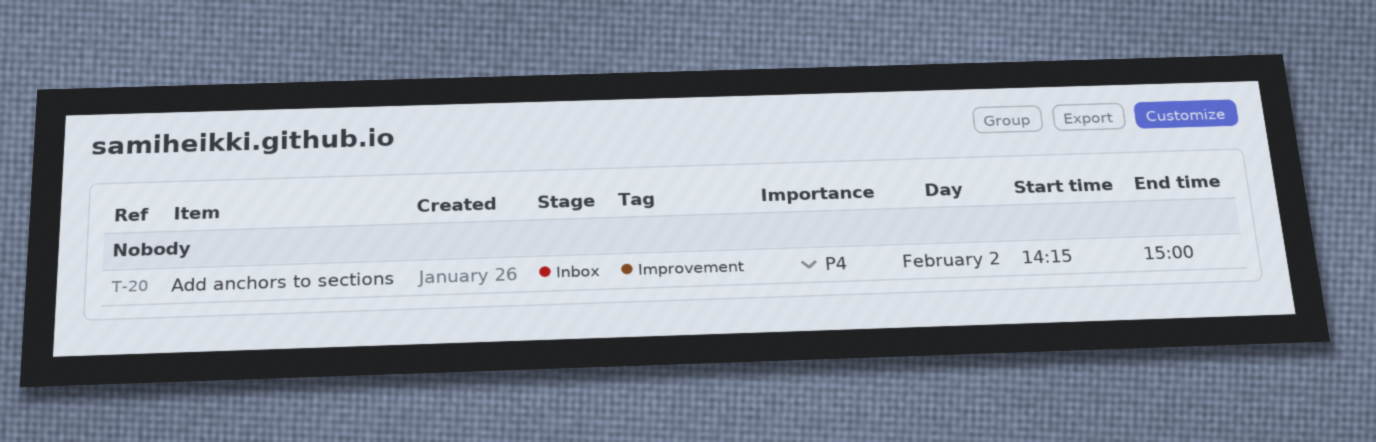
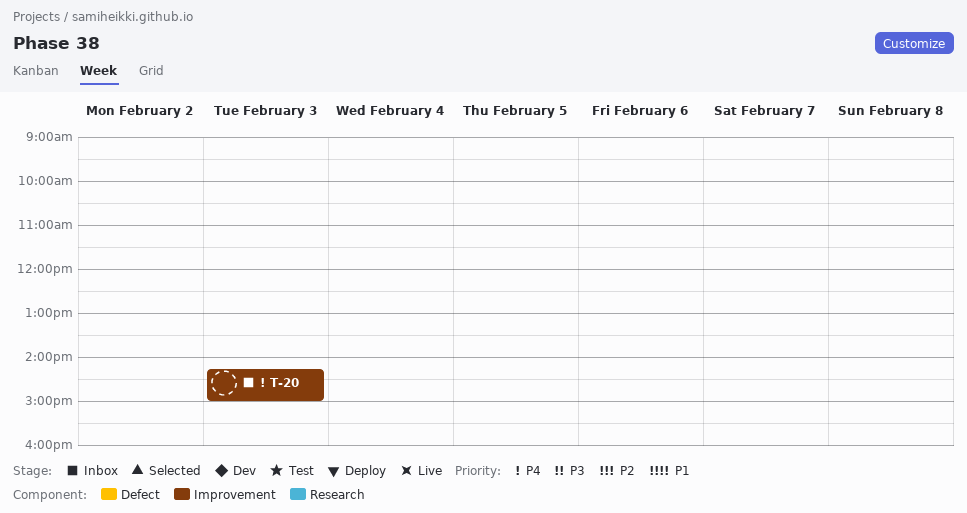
T-20, day: Feb 2 -> Feb 3

